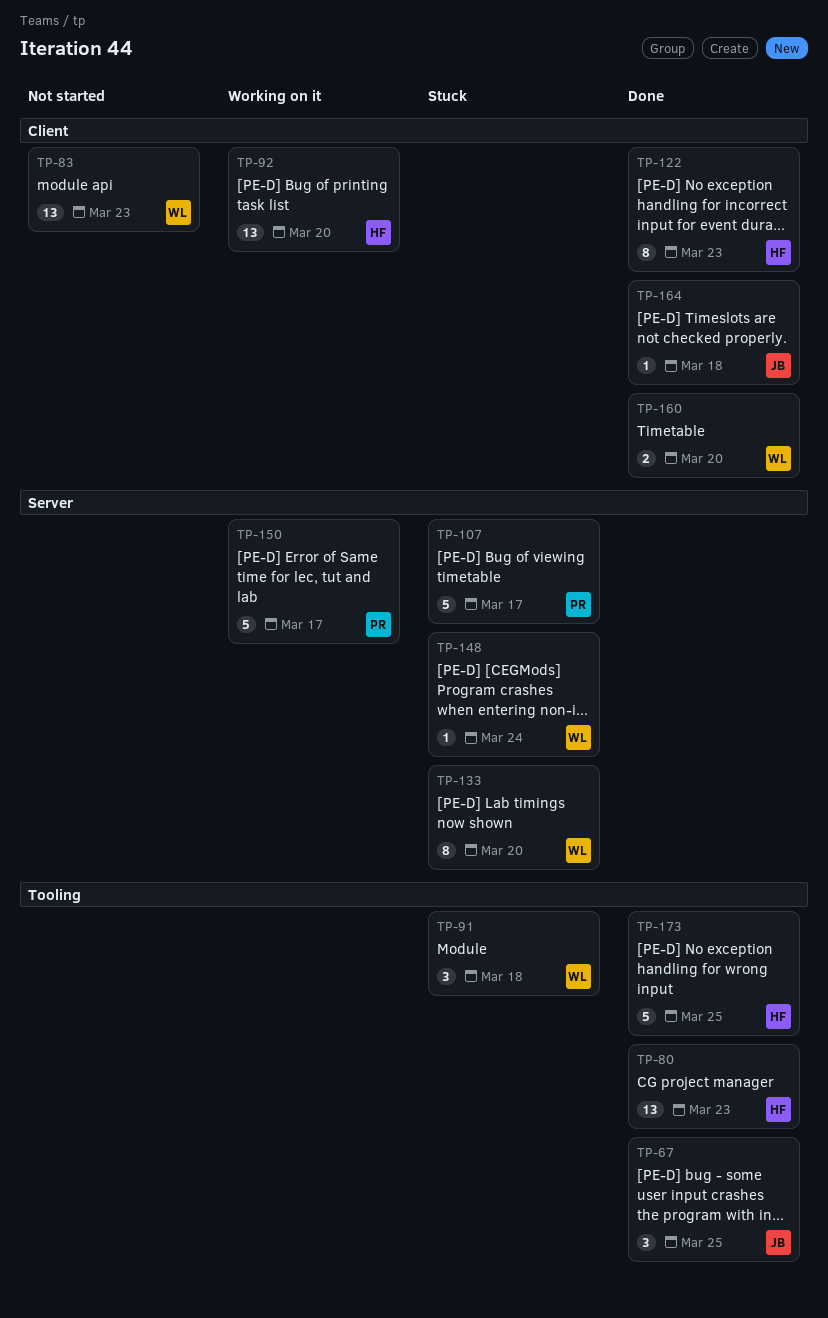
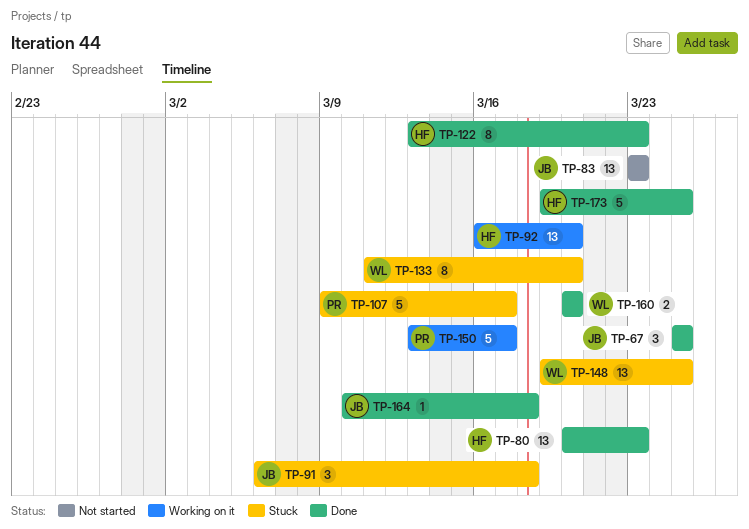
TP-83, owner: WL -> JB
TP-91, owner: WL -> JB
TP-148, estimate: 1 -> 13
TP-148, due: Mar 24 -> Mar 25

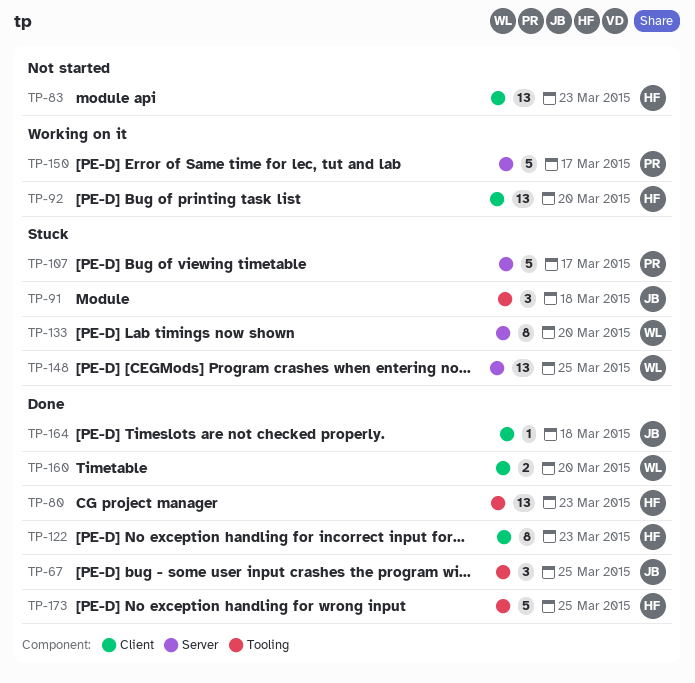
TP-83, owner: JB -> HF

